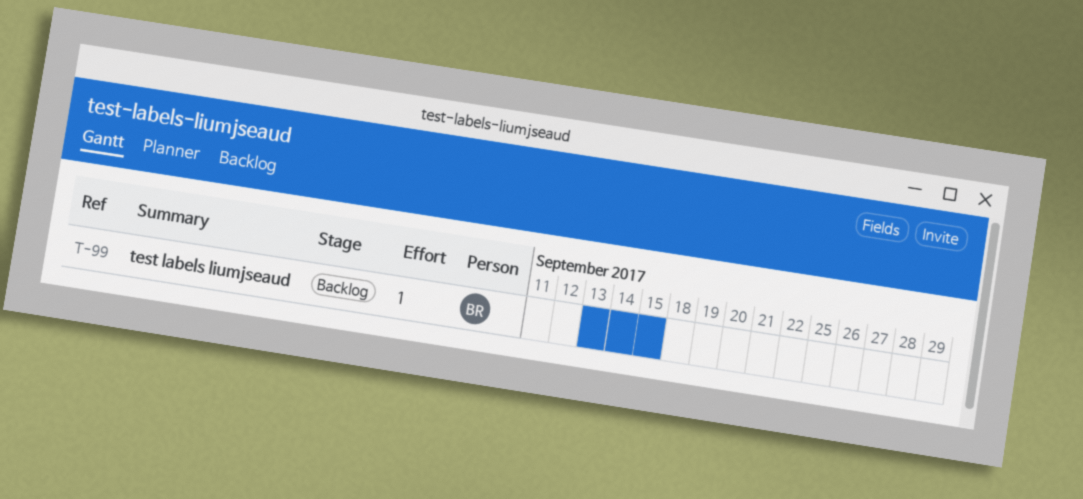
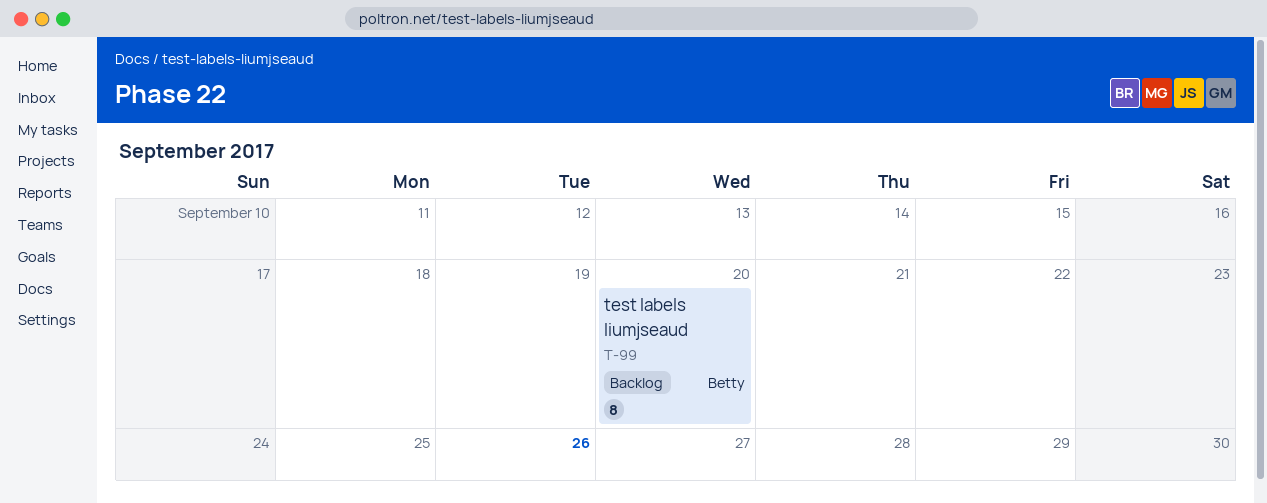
T-99, estimate: 1 -> 8
T-99, due: Sep 15 -> Sep 20

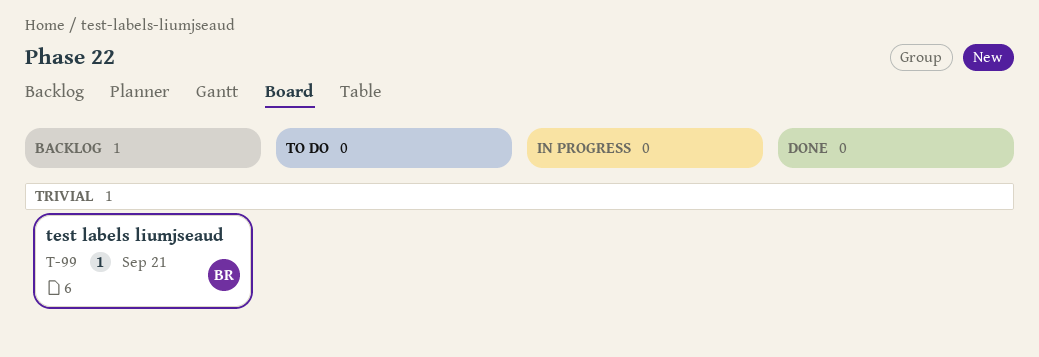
T-99, estimate: 8 -> 1
T-99, due: Sep 20 -> Sep 21

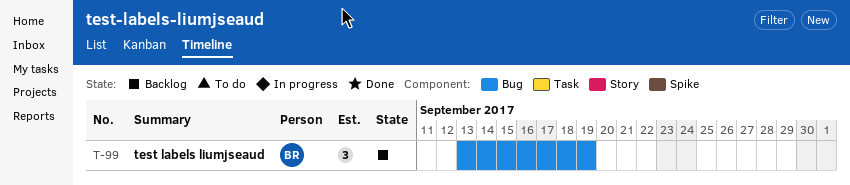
T-99, estimate: 1 -> 3
T-99, due: Sep 21 -> Sep 19

